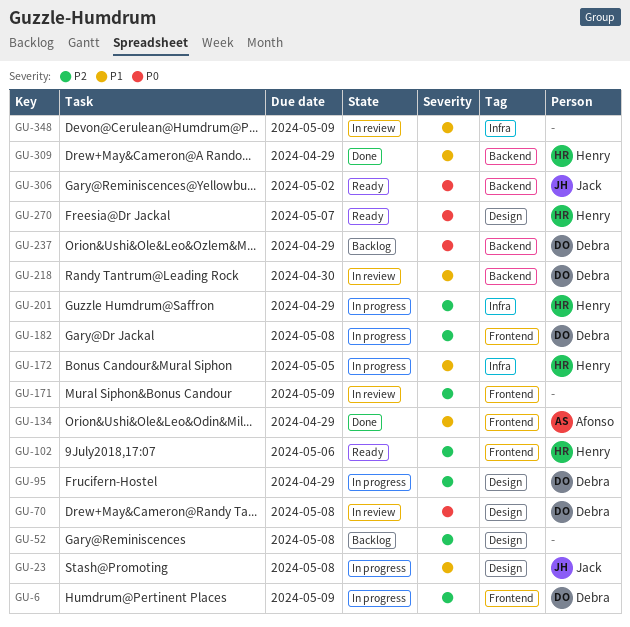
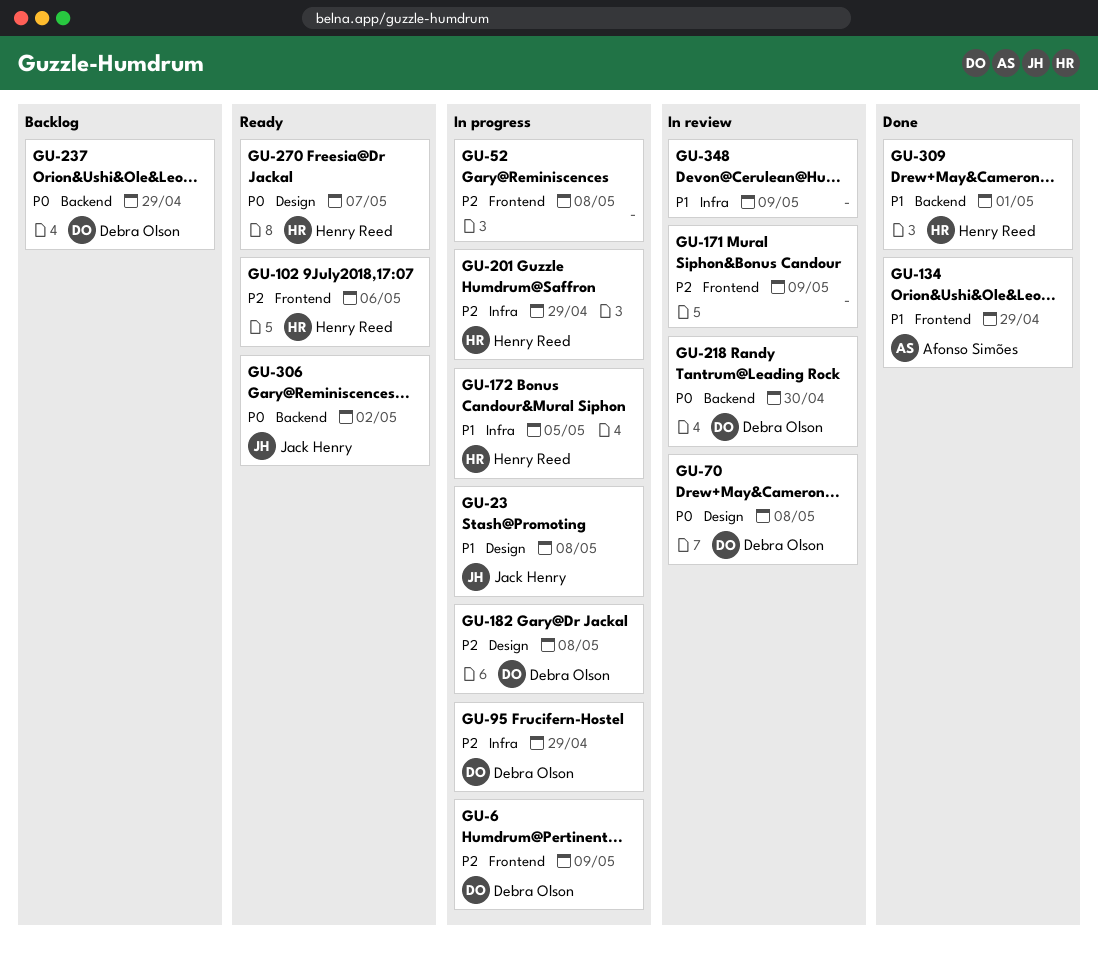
GU-52, status: Backlog -> In progress
GU-52, label: Design -> Frontend
GU-95, label: Design -> Infra
GU-182, label: Frontend -> Design
GU-218, priority: P1 -> P0
GU-309, due: Apr 29 -> May 1

